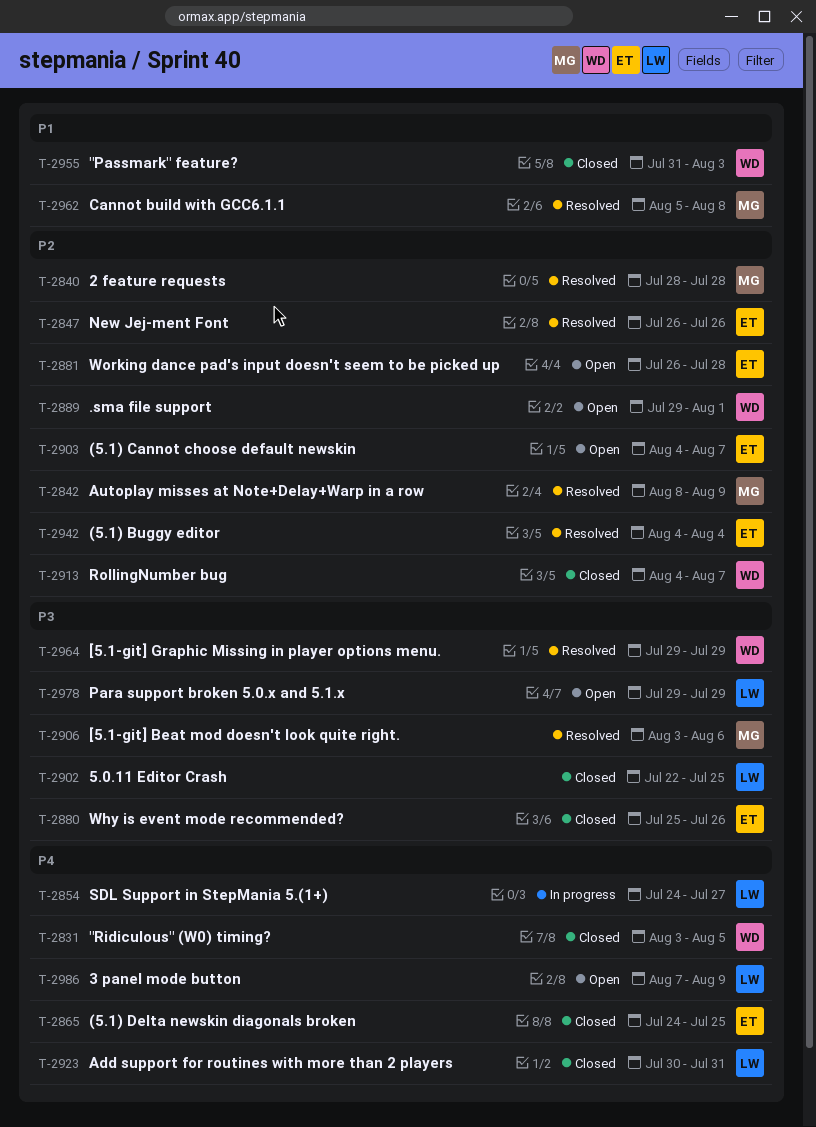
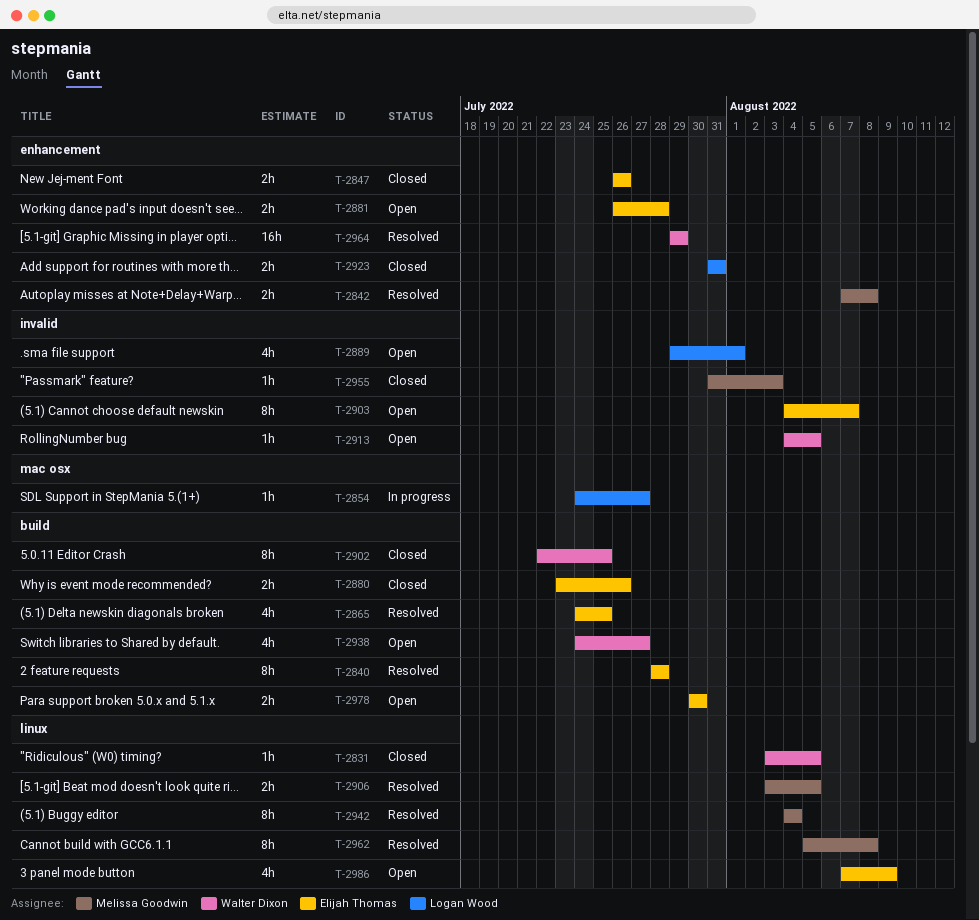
T-2840, owner: Melissa Goodwin -> Elijah Thomas
T-2842, start: Aug 8 -> Aug 7
T-2842, due: Aug 9 -> Aug 8
T-2847, status: Resolved -> Closed
T-2865, status: Closed -> Resolved
T-2880, start: Jul 25 -> Jul 23
T-2889, owner: Walter Dixon -> Logan Wood
T-2902, owner: Logan Wood -> Walter Dixon
T-2906, due: Aug 6 -> Aug 5
T-2913, status: Closed -> Open
T-2913, due: Aug 7 -> Aug 5
T-2923, start: Jul 30 -> Jul 31
T-2938: none -> present
T-2942, owner: Elijah Thomas -> Melissa Goodwin
T-2955, owner: Walter Dixon -> Melissa Goodwin
T-2978, owner: Logan Wood -> Elijah Thomas
T-2978, start: Jul 29 -> Jul 30
T-2978, due: Jul 29 -> Jul 30
T-2986, owner: Logan Wood -> Elijah Thomas

